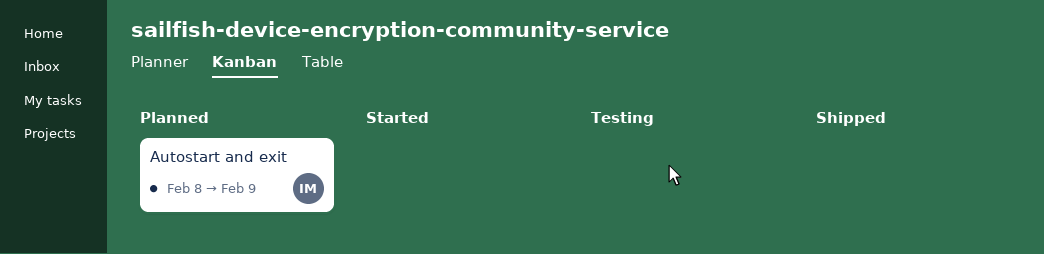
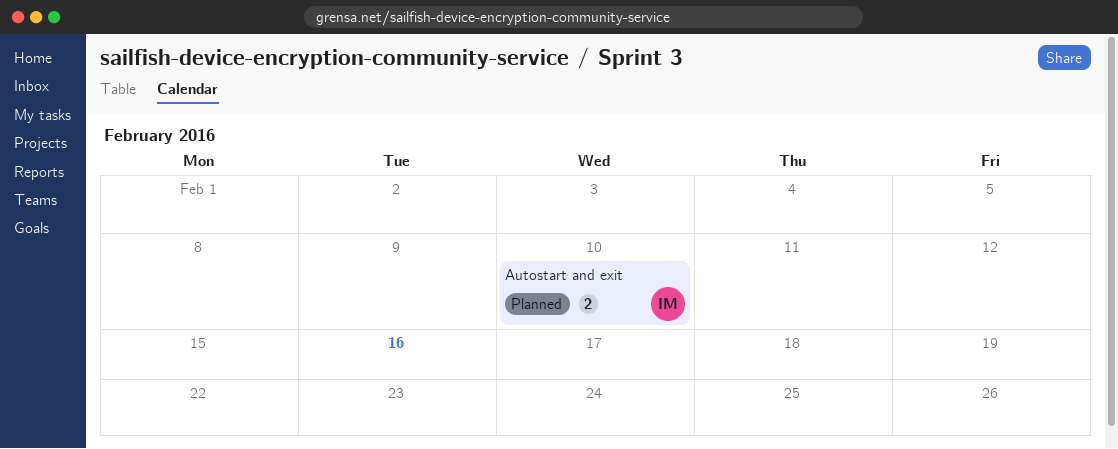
Autostart and exit, estimate: 1 -> 2
Autostart and exit, due: Feb 9 -> Feb 10

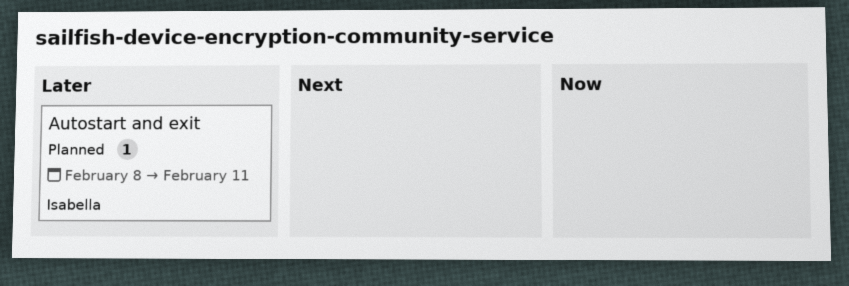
Autostart and exit, estimate: 2 -> 1
Autostart and exit, due: Feb 10 -> Feb 11

